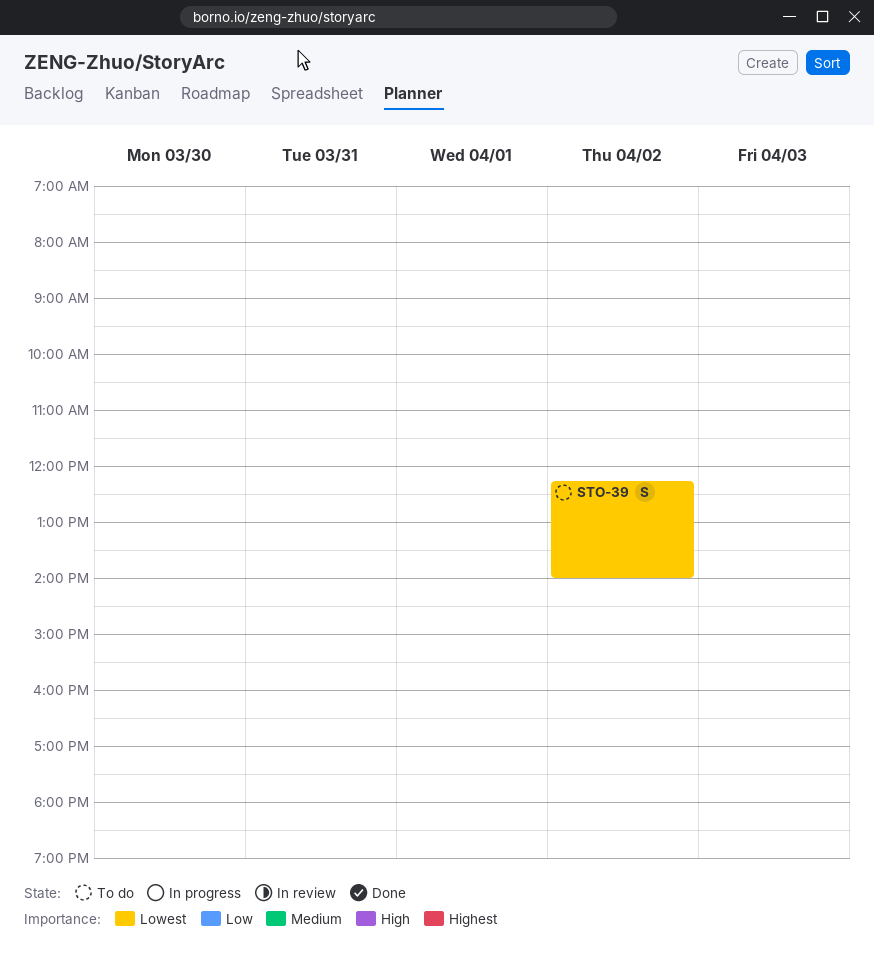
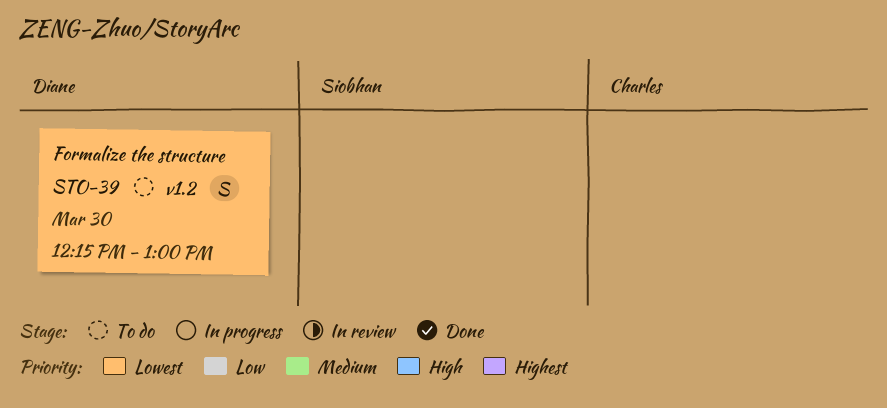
STO-39, day: Apr 2 -> Mar 30
STO-39, ends: 14:00 -> 13:00

